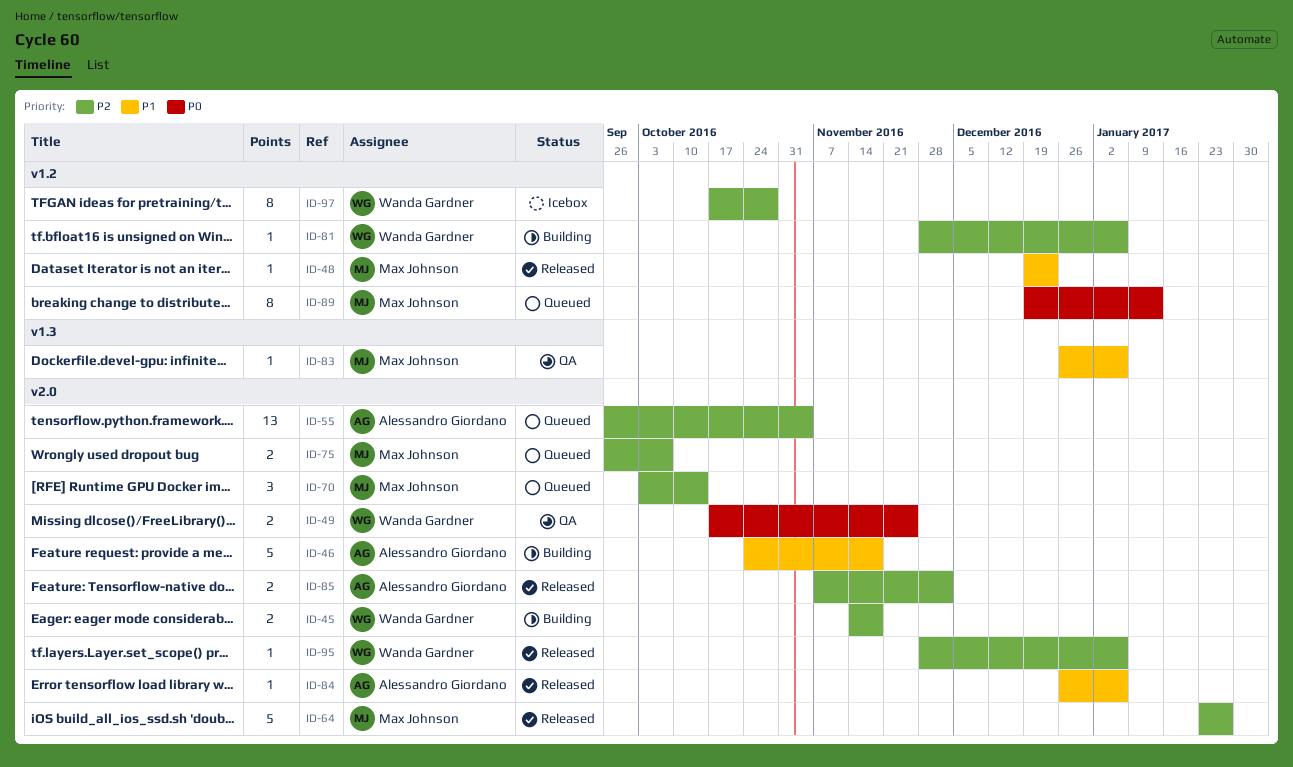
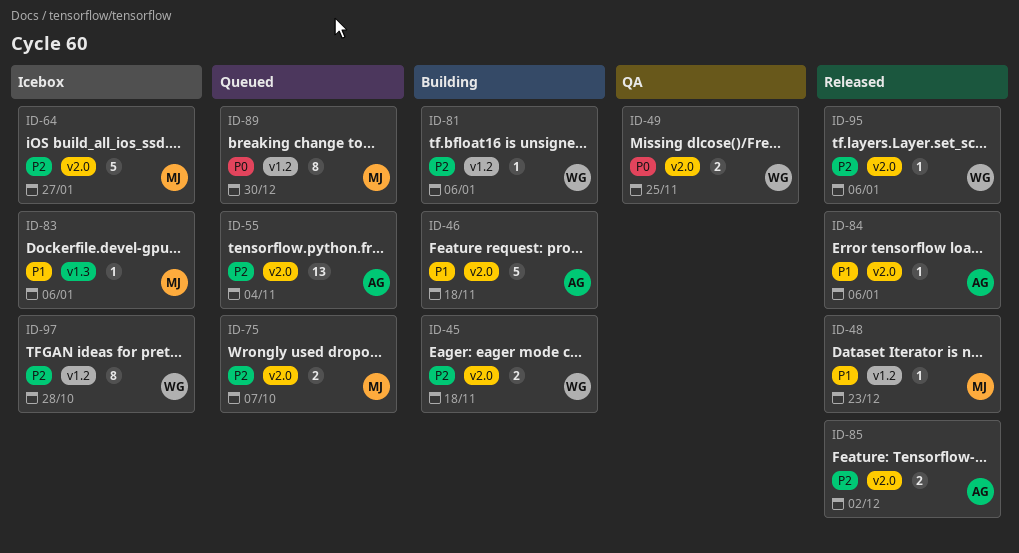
ID-64, status: Released -> Icebox
ID-70: present -> none
ID-83, status: QA -> Icebox
ID-89, due: Jan 13 -> Dec 30

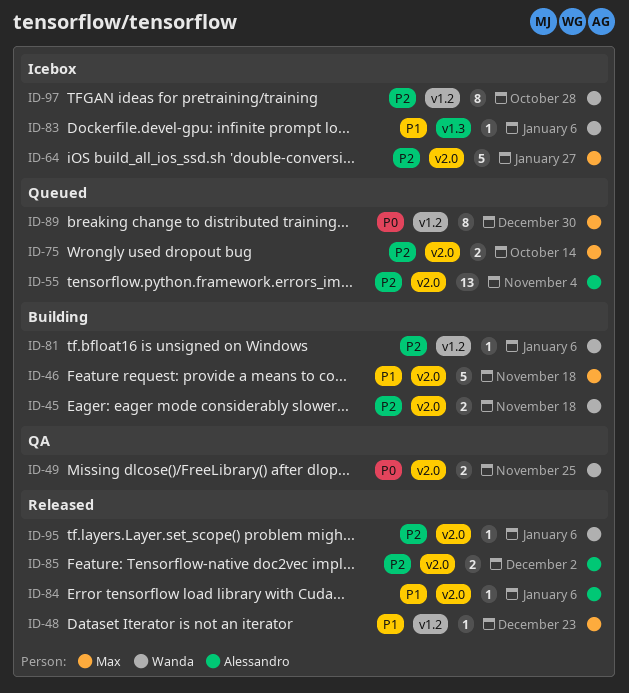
ID-46, owner: Alessandro -> Max
ID-75, due: Oct 7 -> Oct 14
ID-83, owner: Max -> Wanda

